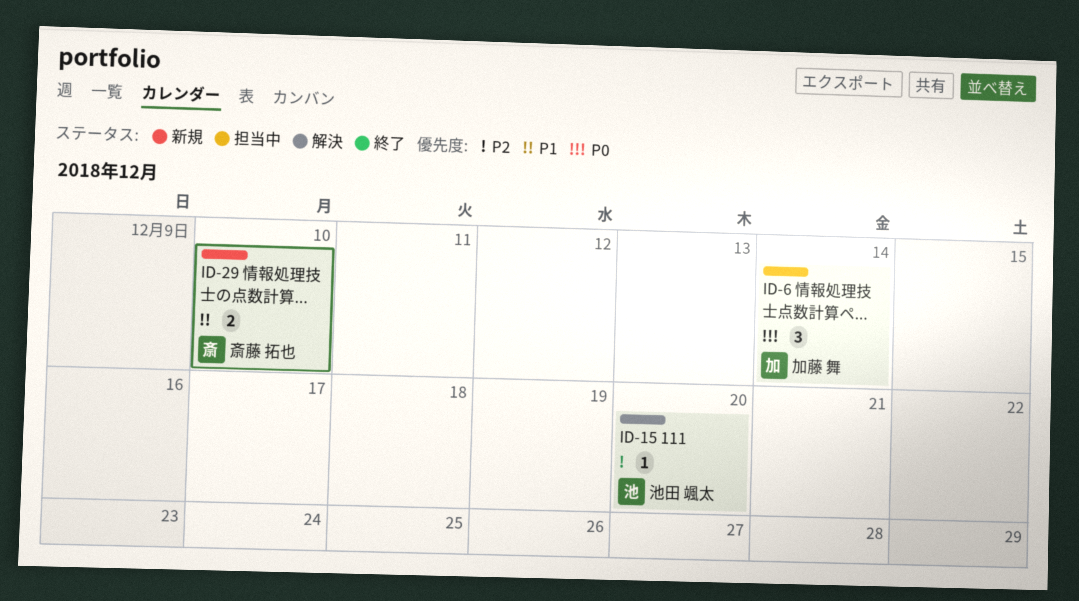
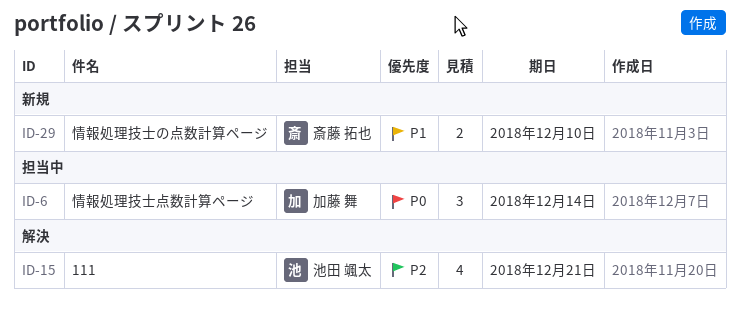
ID-15, estimate: 1 -> 4
ID-15, due: Dec 20 -> Dec 21

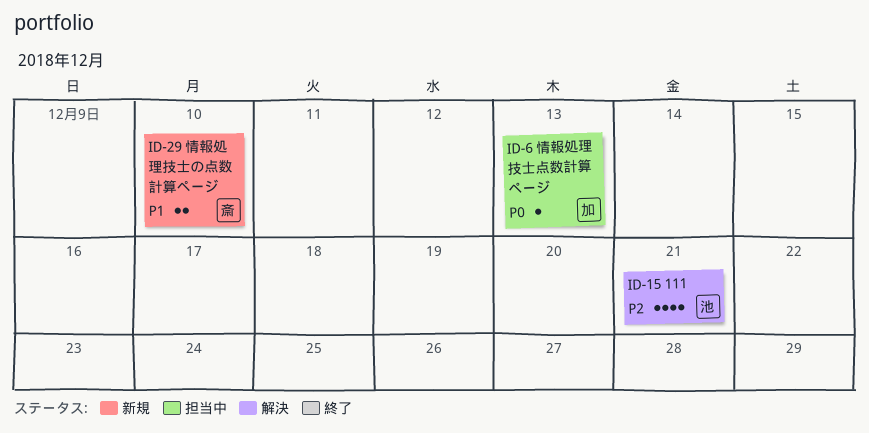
ID-6, estimate: 3 -> 1
ID-6, due: Dec 14 -> Dec 13

